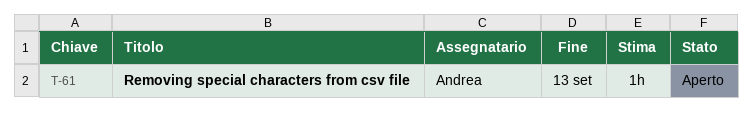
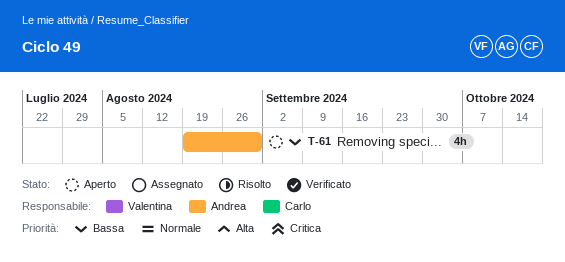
T-61, estimate: 1h -> 4h
T-61, due: Sep 13 -> Aug 30

